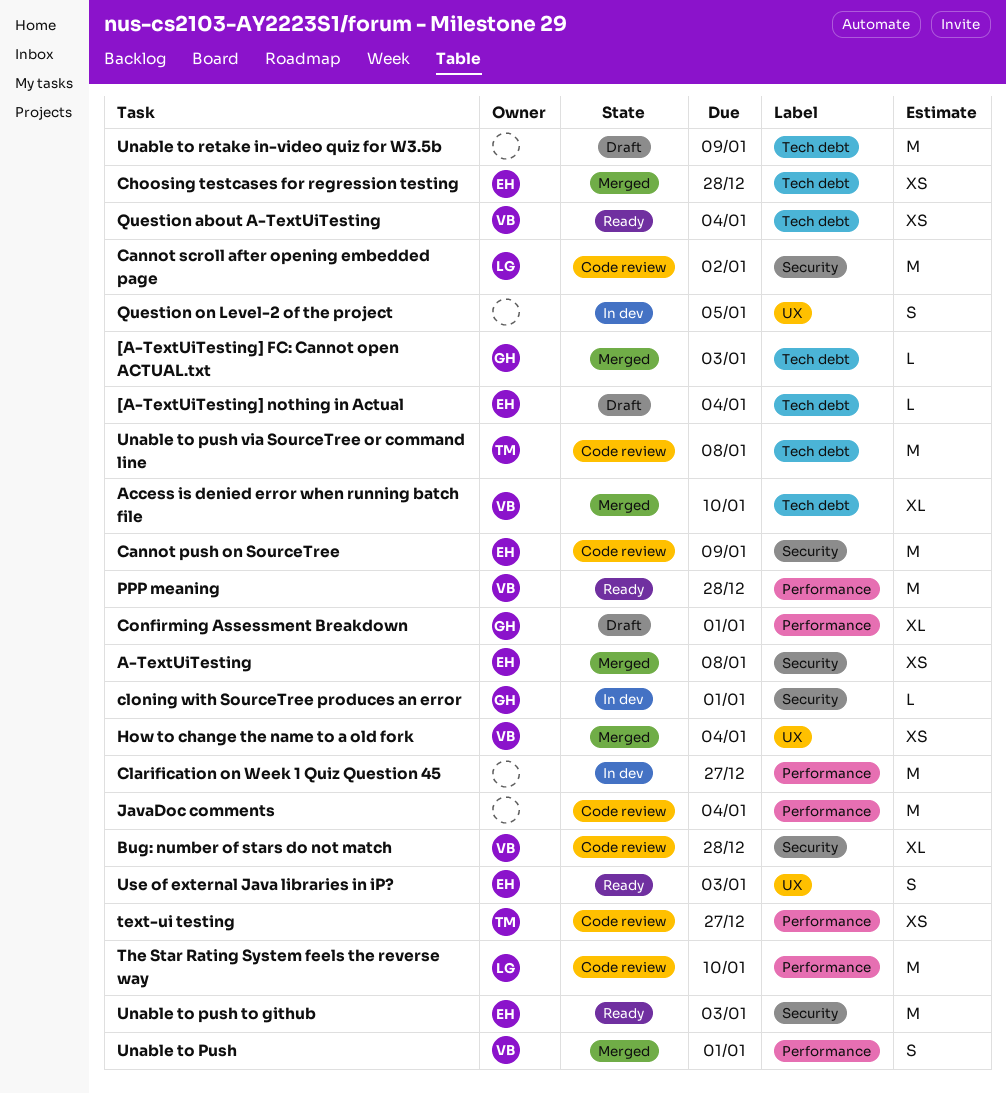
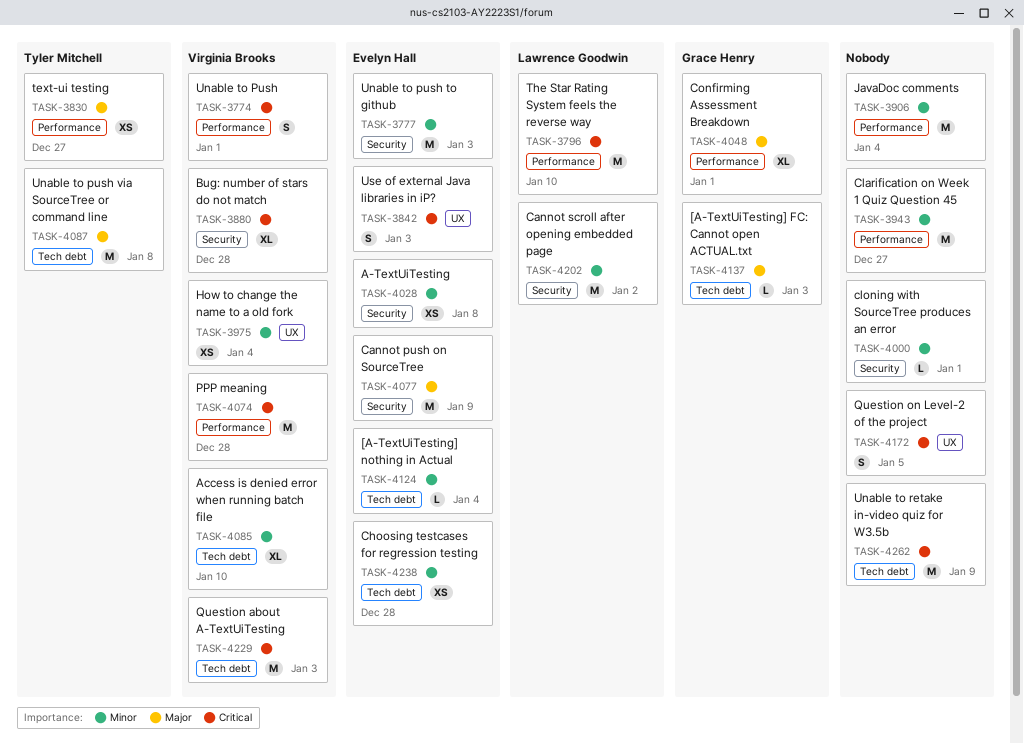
cloning with SourceTree produces an error, owner: Grace Henry -> none
Question about A-TextUiTesting, estimate: XS -> M
Question about A-TextUiTesting, due: Jan 4 -> Jan 3

